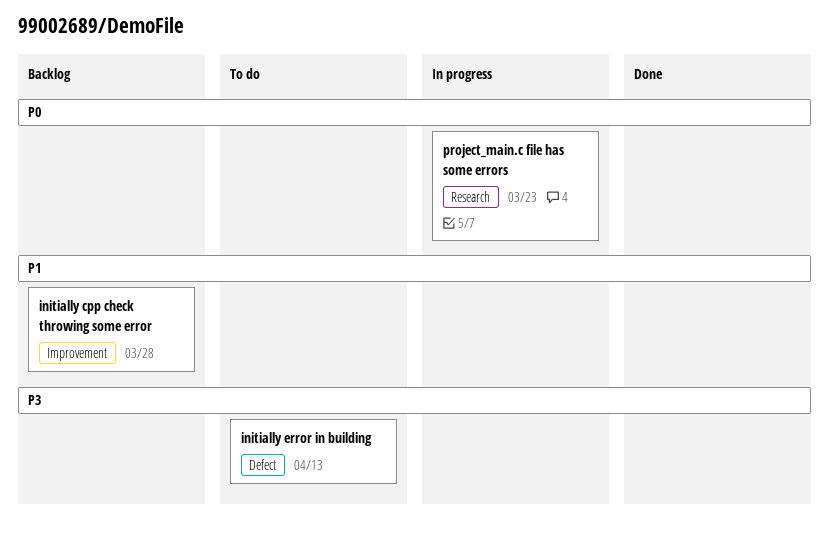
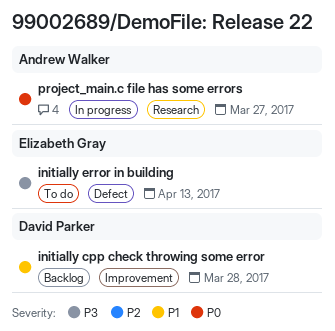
project_main.c file has some errors, due: Mar 23 -> Mar 27

